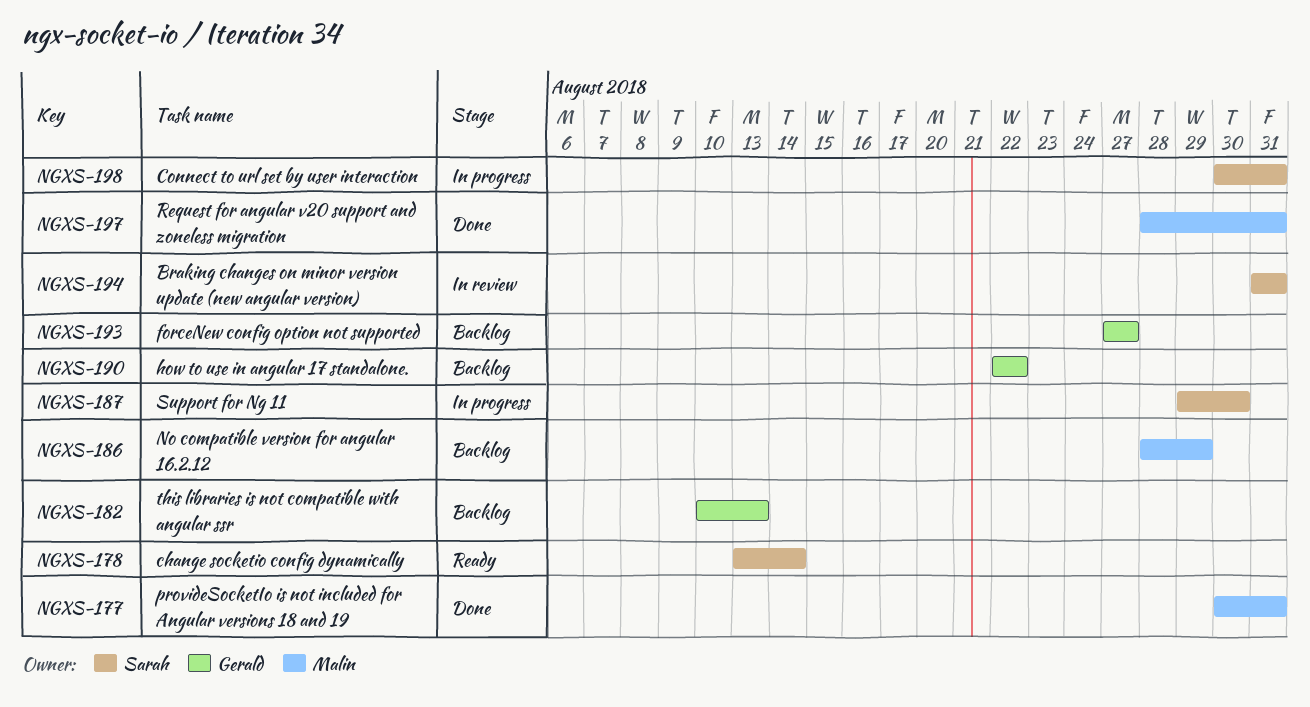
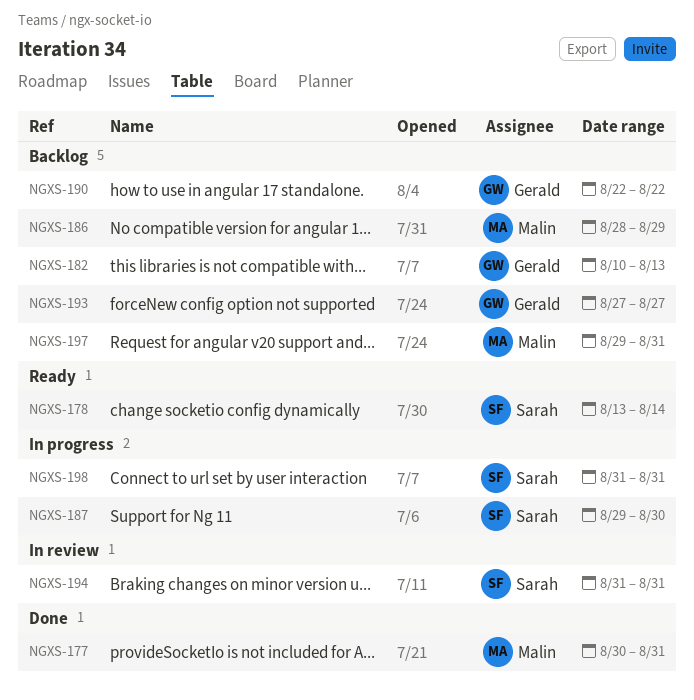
NGXS-197, status: Done -> Backlog
NGXS-197, start: Aug 28 -> Aug 29
NGXS-198, start: Aug 30 -> Aug 31

